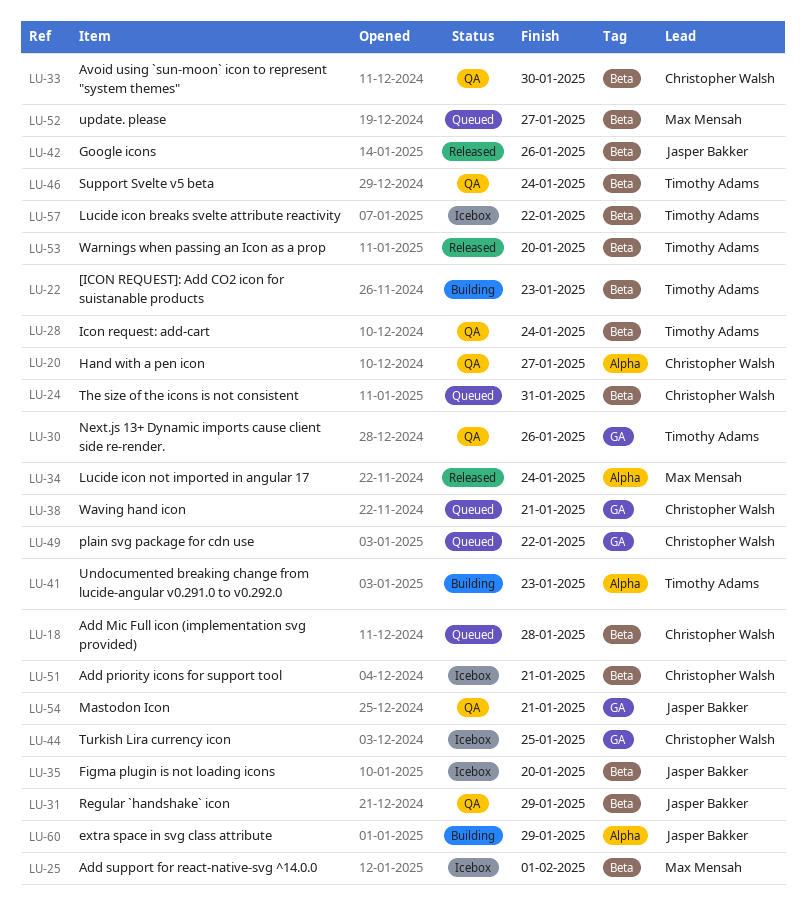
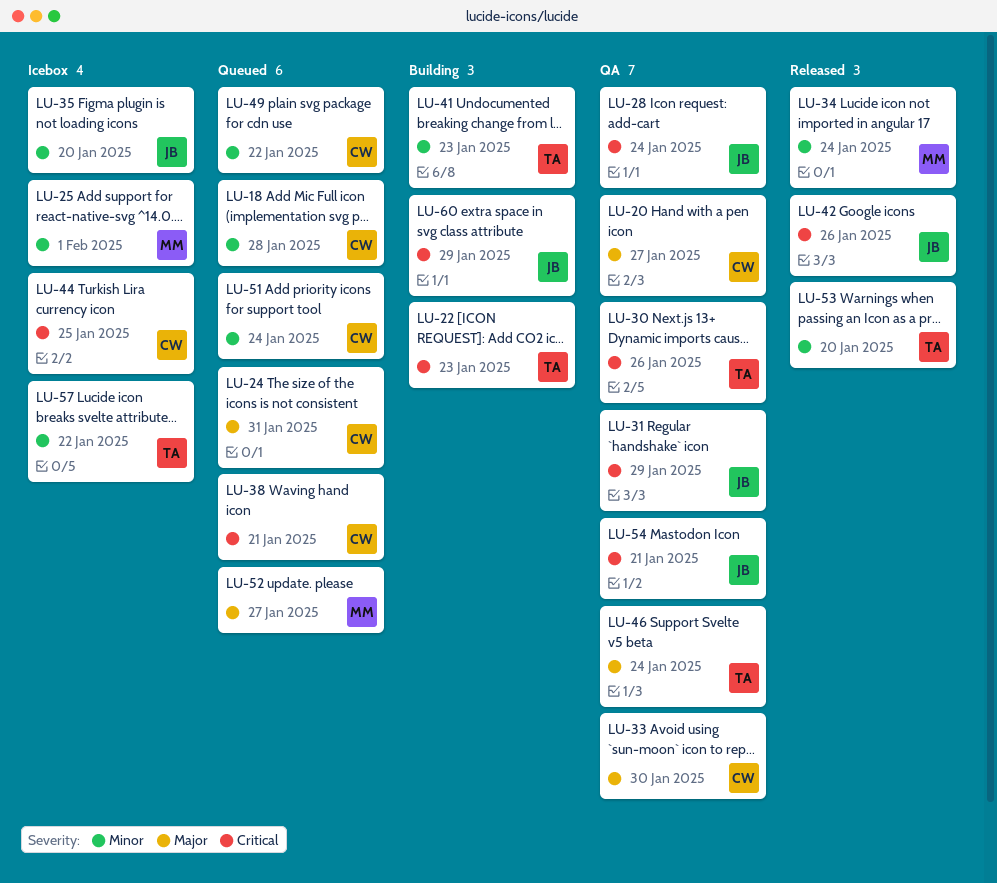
LU-28, owner: Timothy Adams -> Jasper Bakker
LU-51, status: Icebox -> Queued
LU-51, due: Jan 21 -> Jan 24

